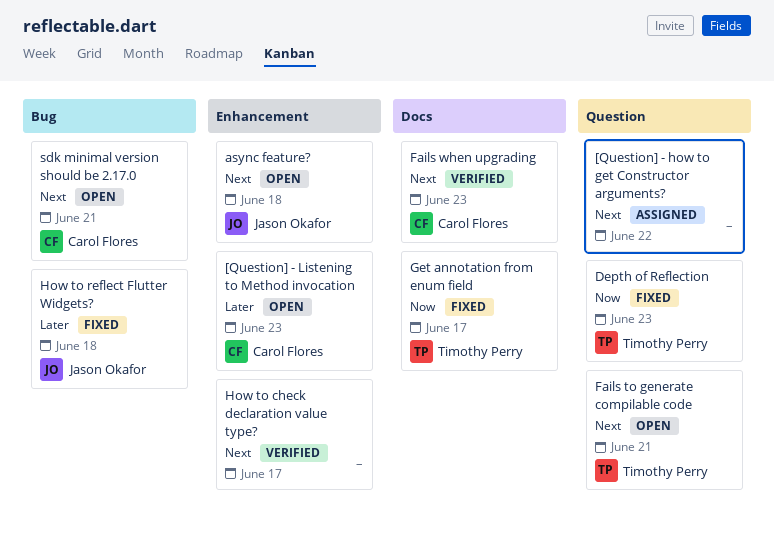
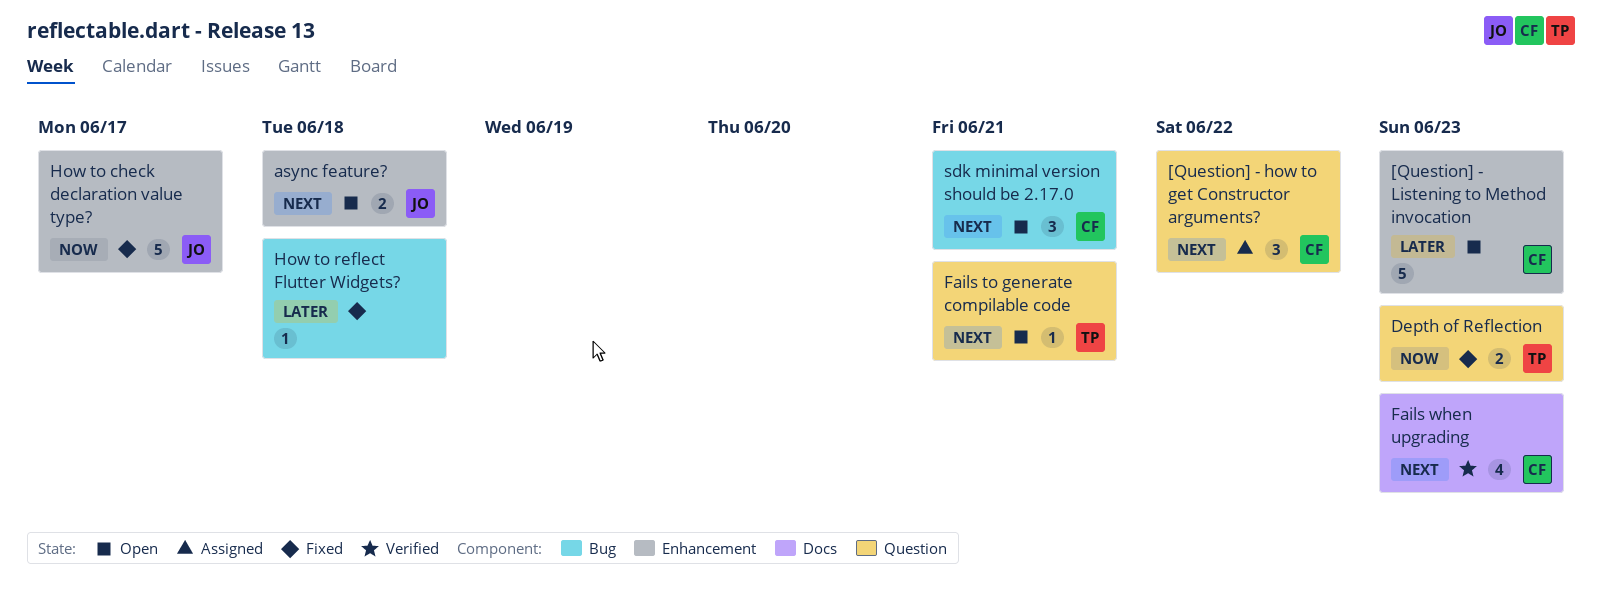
[Question] - how to get Constructor arguments?, owner: none -> Carol Flores
Get annotation from enum field: present -> none
How to check declaration value type?, status: Verified -> Fixed
How to check declaration value type?, owner: none -> Jason Okafor
How to check declaration value type?, priority: Next -> Now
How to reflect Flutter Widgets?, owner: Jason Okafor -> none

